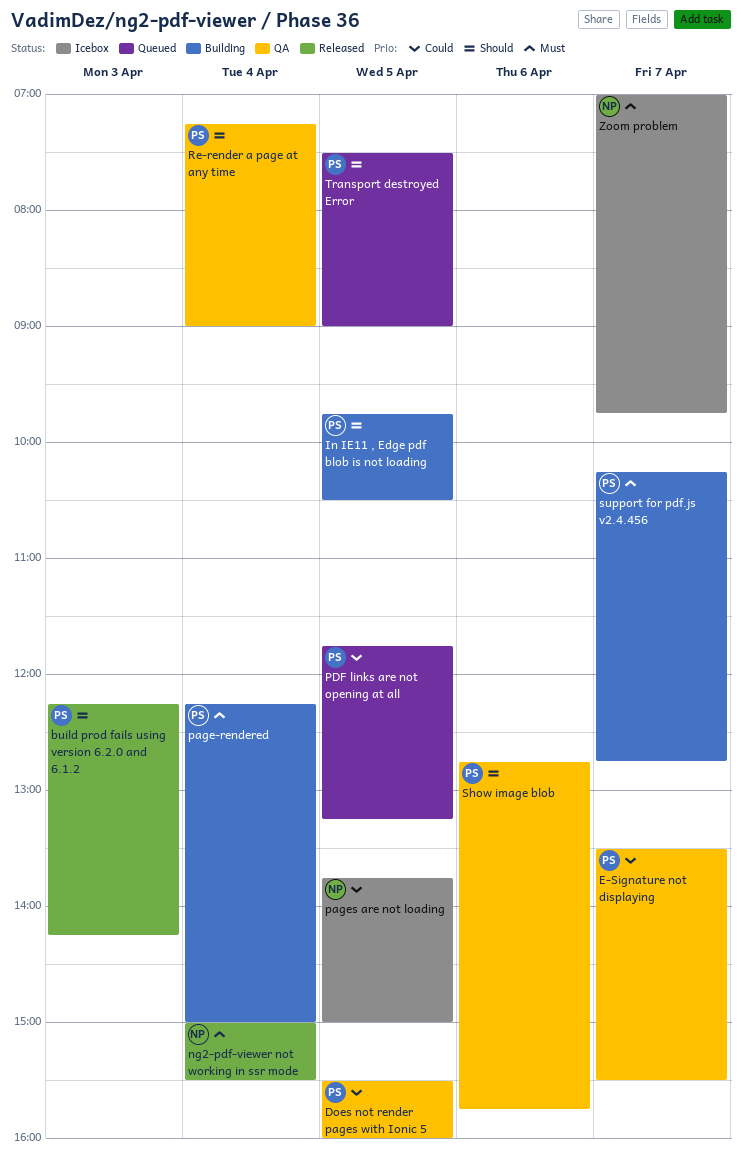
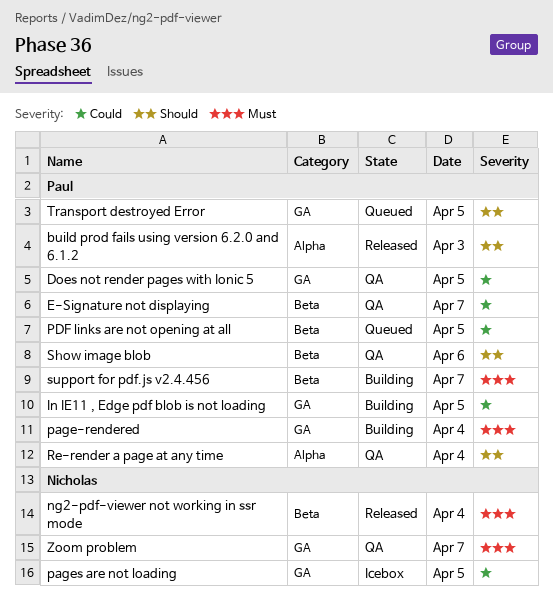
In IE11 , Edge pdf blob is not loading, priority: Should -> Could
Zoom problem, status: Icebox -> QA

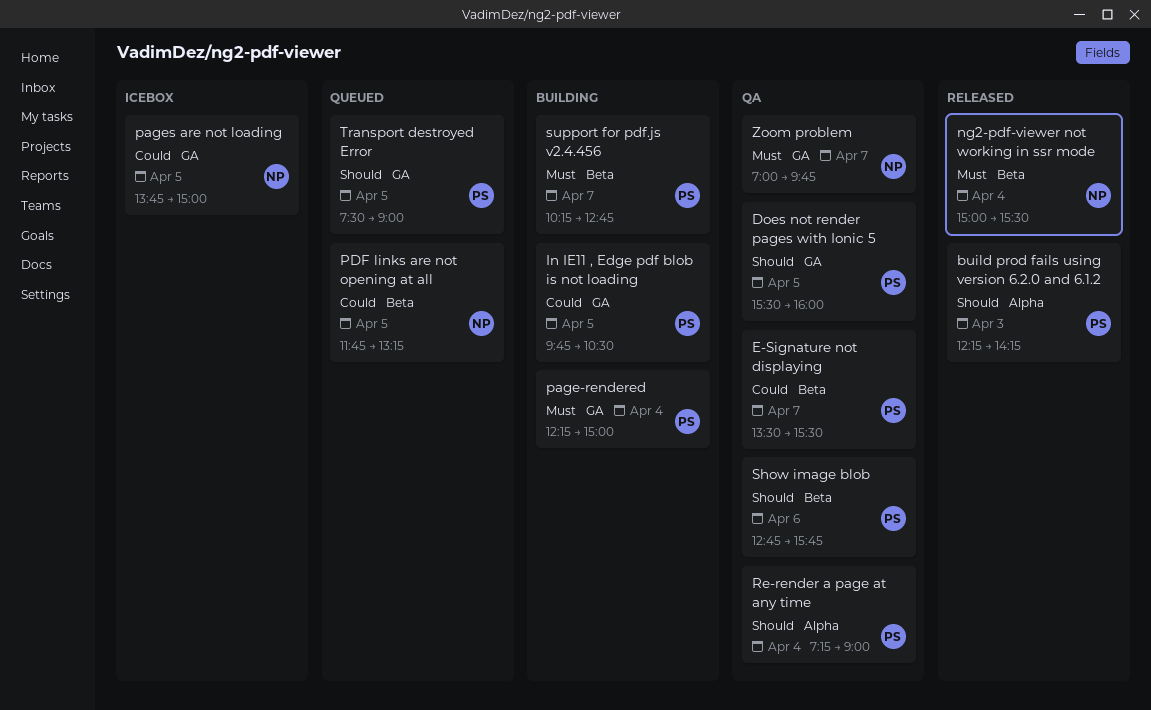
Does not render pages with Ionic 5, priority: Could -> Should
PDF links are not opening at all, owner: Paul -> Nicholas

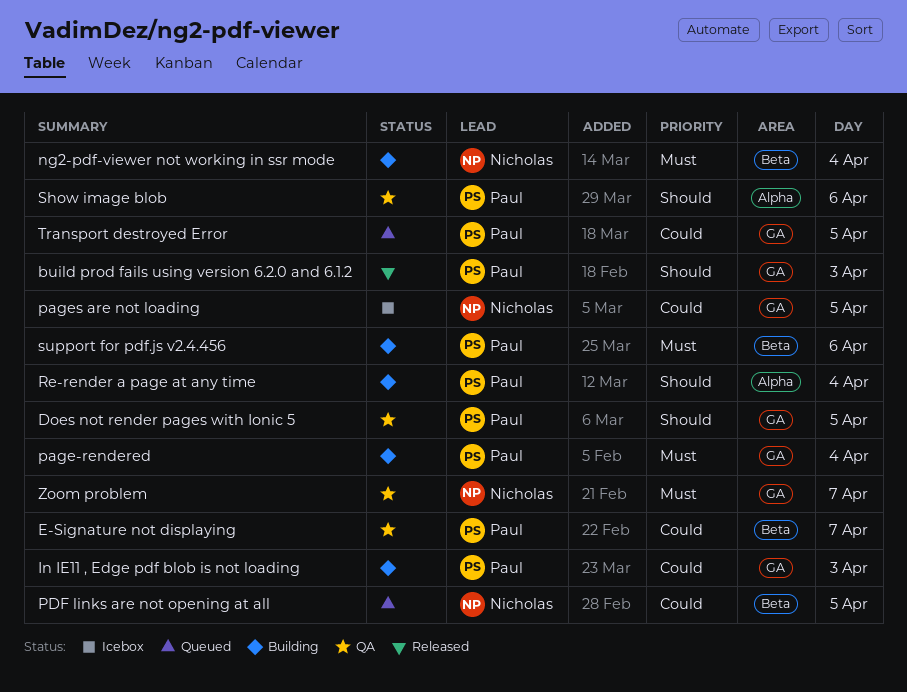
build prod fails using version 6.2.0 and 6.1.2, label: Alpha -> GA
In IE11 , Edge pdf blob is not loading, day: Apr 5 -> Apr 3
ng2-pdf-viewer not working in ssr mode, status: Released -> Building
Re-render a page at any time, status: QA -> Building
Show image blob, label: Beta -> Alpha
support for pdf.js v2.4.456, day: Apr 7 -> Apr 6
Transport destroyed Error, priority: Should -> Could

